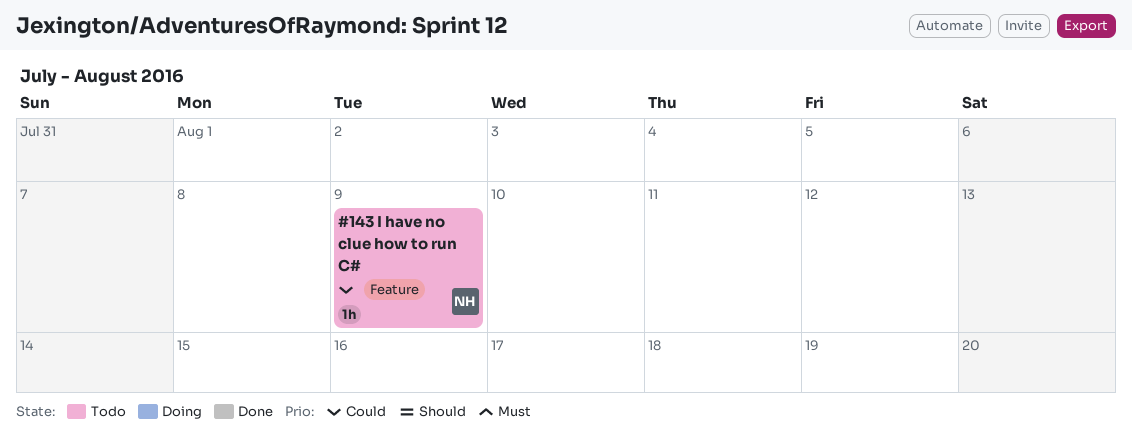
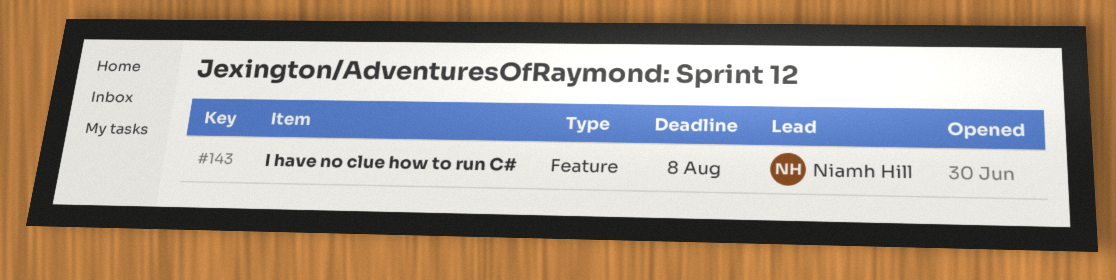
#143, due: Aug 9 -> Aug 8

